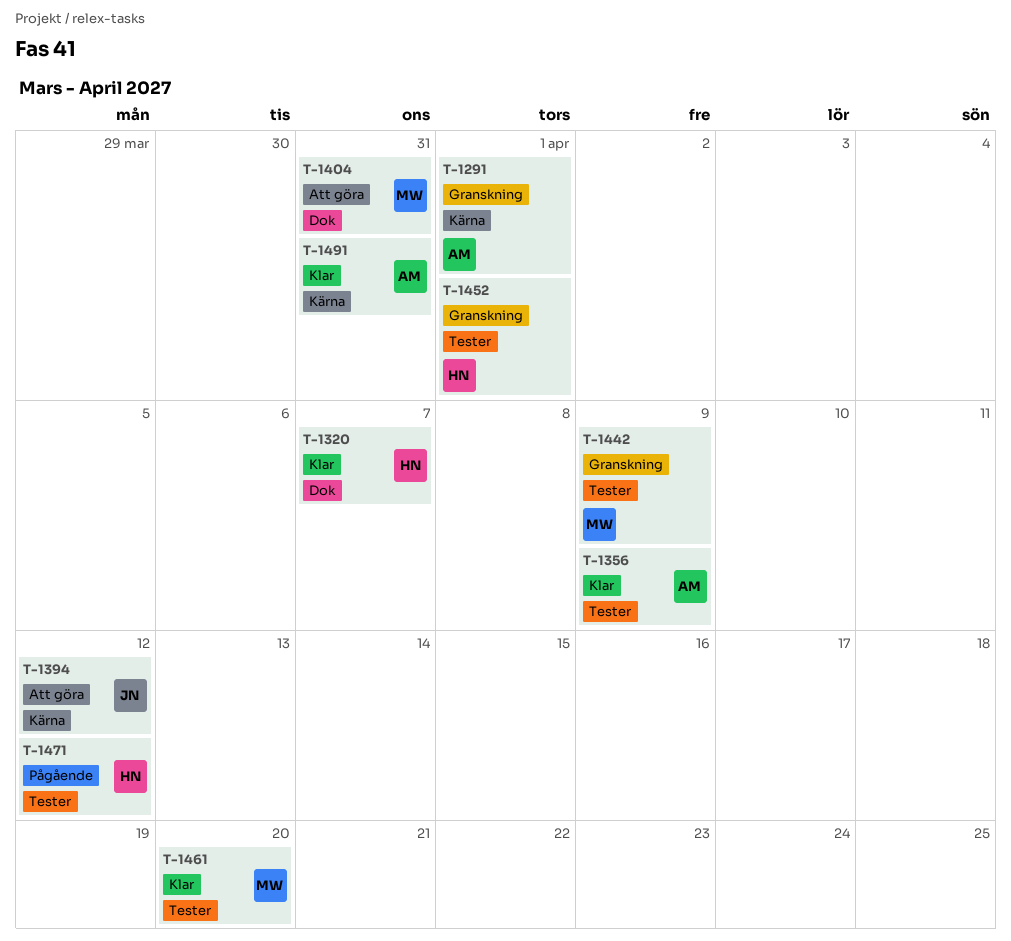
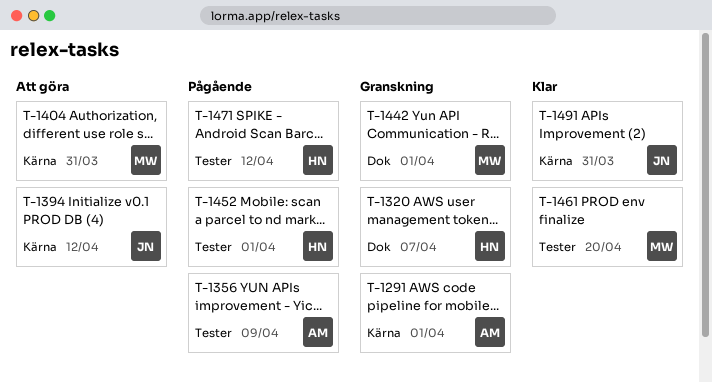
T-1320, status: Klar -> Granskning
T-1356, status: Klar -> Pågående
T-1404, label: Dok -> Kärna
T-1442, label: Tester -> Dok
T-1442, due: Apr 9 -> Apr 1
T-1452, status: Granskning -> Pågående
T-1491, owner: AM -> JN

